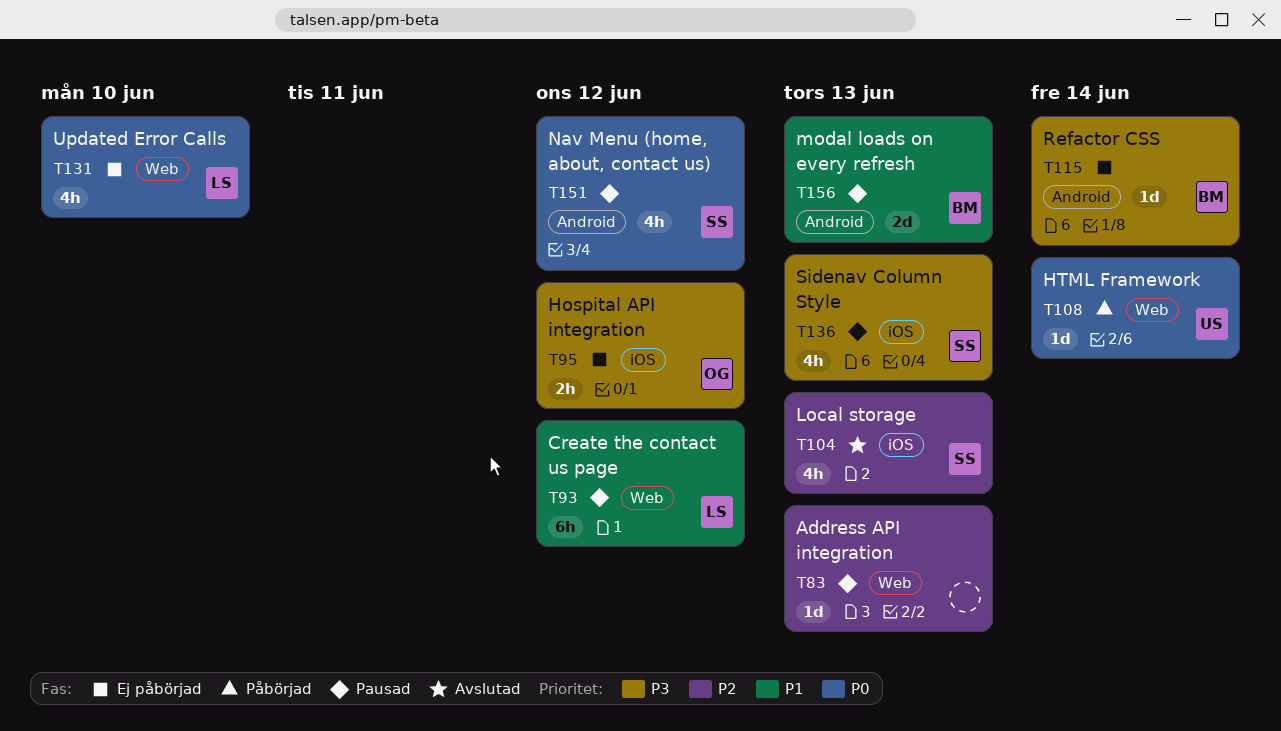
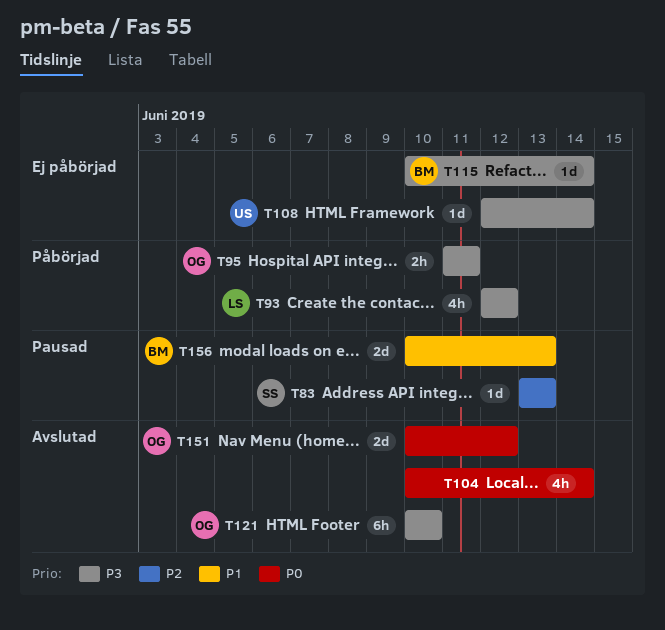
T83, owner: none -> SS
T93, status: Pausad -> Påbörjad
T93, priority: P1 -> P3
T93, estimate: 6h -> 4h
T95, status: Ej påbörjad -> Påbörjad
T95, due: Jun 12 -> Jun 11
T104, owner: SS -> none
T104, priority: P2 -> P0
T104, due: Jun 13 -> Jun 14
T108, status: Påbörjad -> Ej påbörjad
T108, priority: P0 -> P3
T121: none -> present
T131: present -> none
T136: present -> none
T151, status: Pausad -> Avslutad
T151, owner: SS -> OG
T151, estimate: 4h -> 2d

